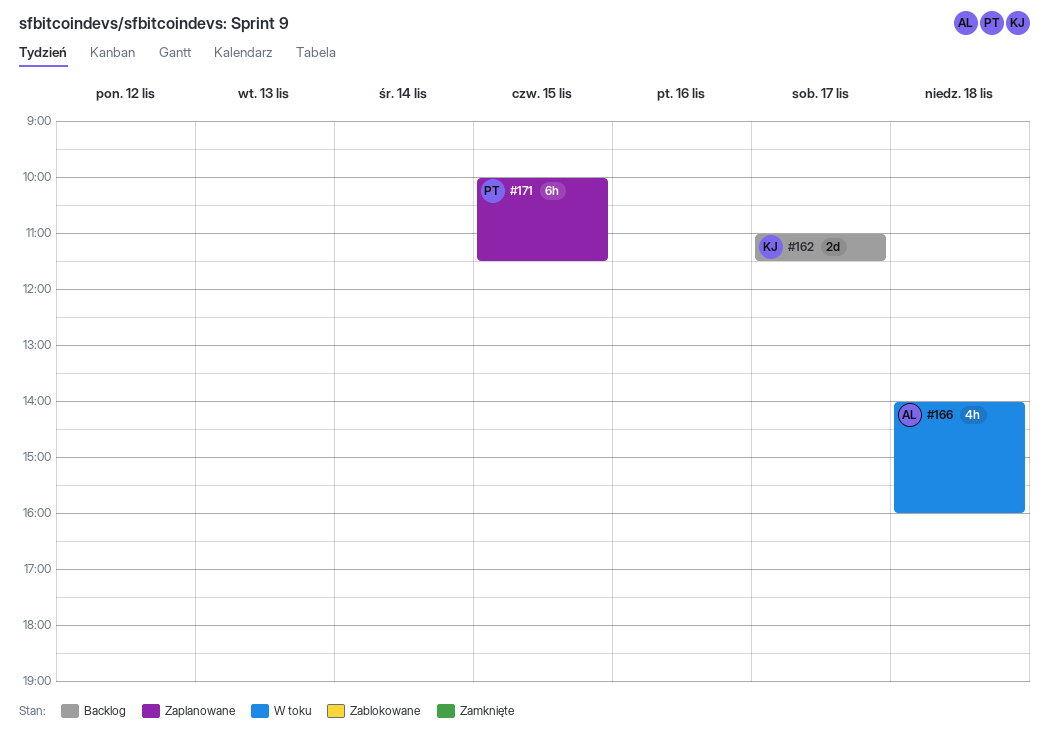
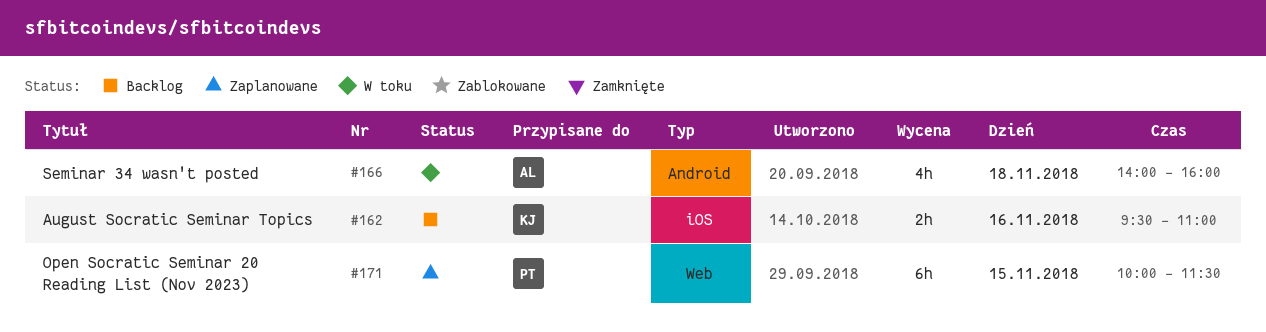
#162, estimate: 2d -> 2h
#162, day: Nov 17 -> Nov 16
#162, begins: 11:00 -> 09:30
#162, ends: 11:30 -> 11:00

